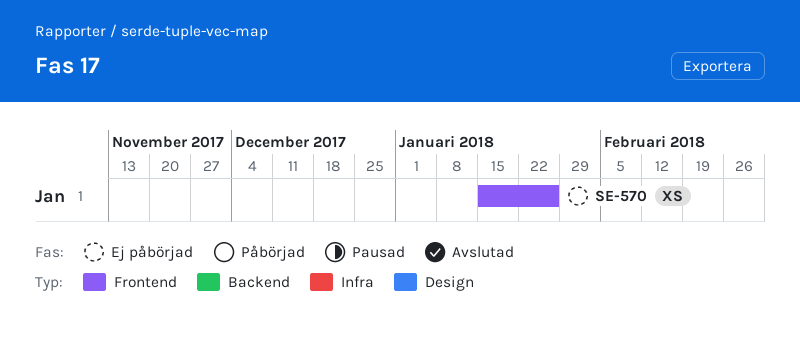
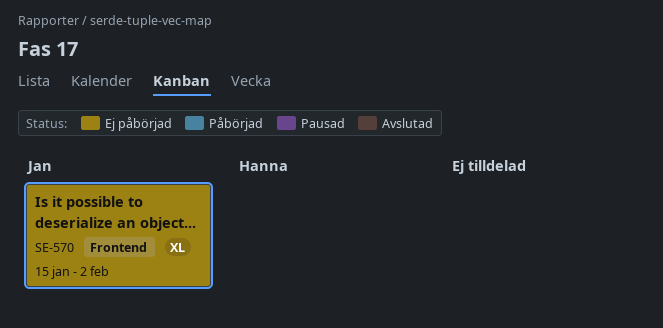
SE-570, estimate: XS -> XL
SE-570, due: Jan 26 -> Feb 2

